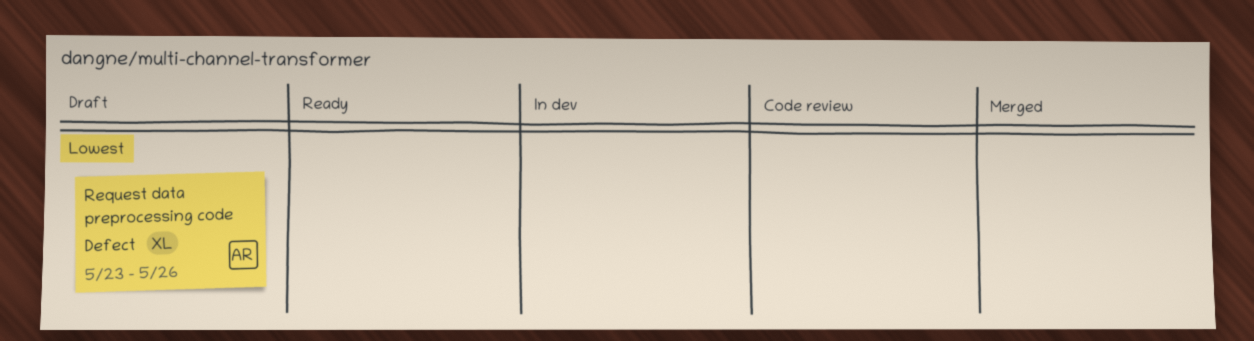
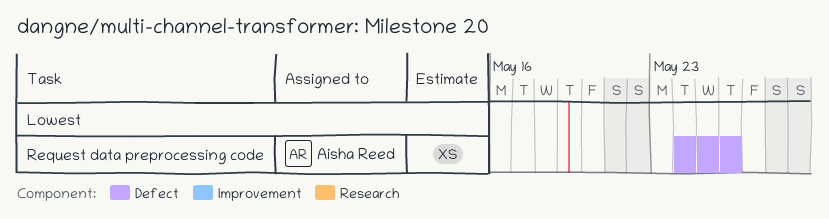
Request data preprocessing code, estimate: XL -> XS
Request data preprocessing code, start: May 23 -> May 24

